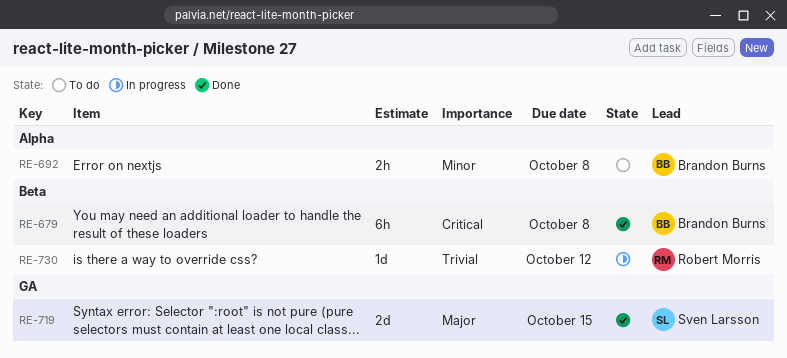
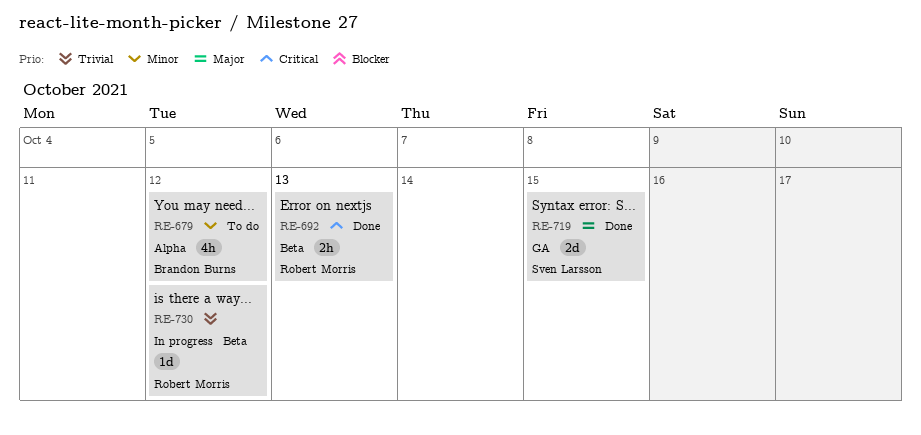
RE-679, status: Done -> To do
RE-679, priority: Critical -> Minor
RE-679, label: Beta -> Alpha
RE-679, estimate: 6h -> 4h
RE-679, due: Oct 8 -> Oct 12
RE-692, status: To do -> Done
RE-692, owner: Brandon Burns -> Robert Morris
RE-692, priority: Minor -> Critical
RE-692, label: Alpha -> Beta
RE-692, due: Oct 8 -> Oct 13

